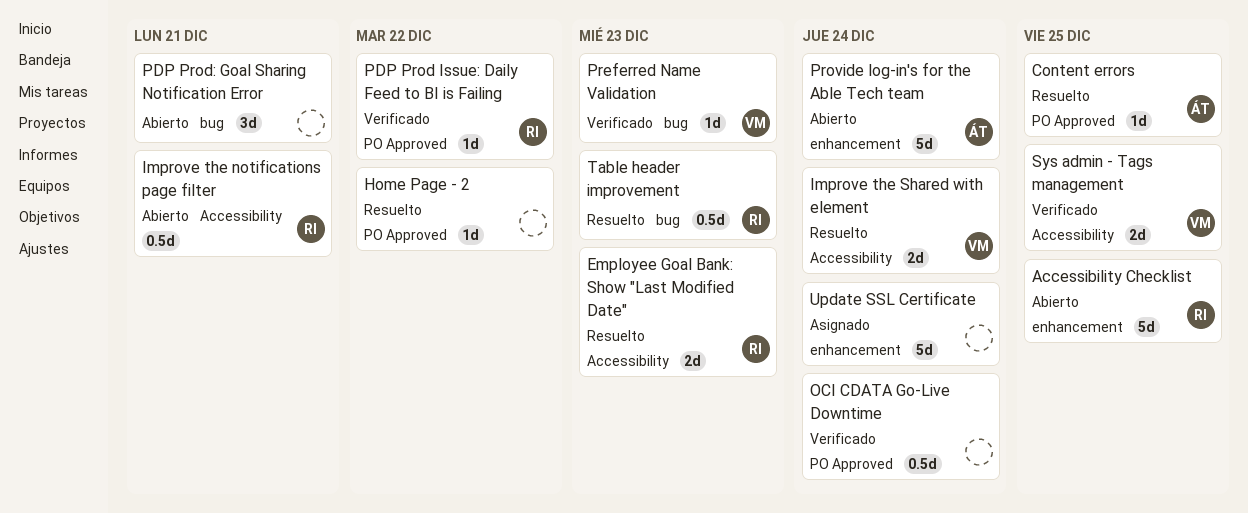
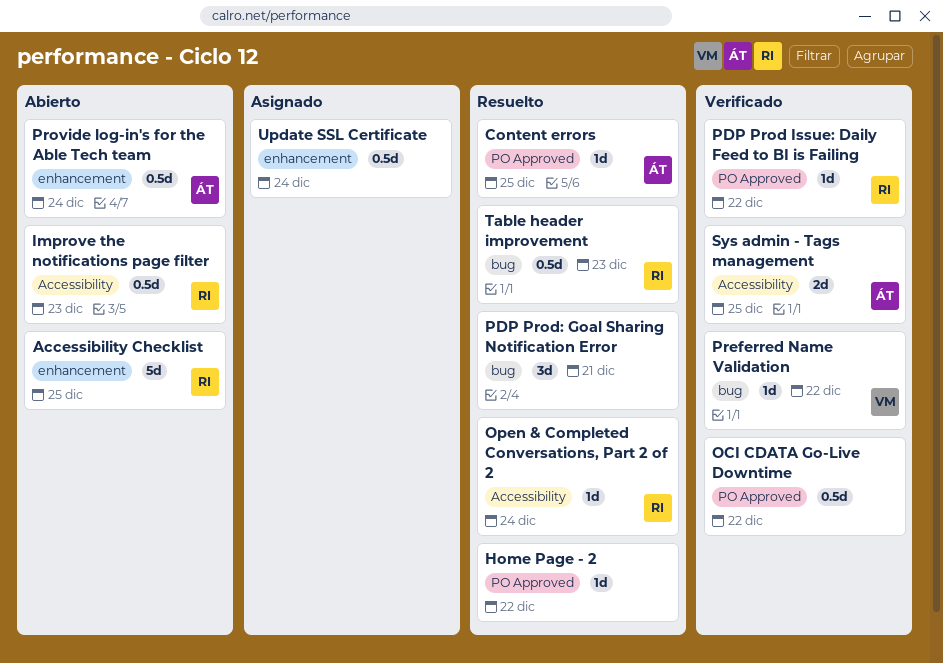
Employee Goal Bank: Show "Last Modified Date": present -> none
Improve the notifications page filter, due: Dec 21 -> Dec 23
Improve the Shared with element: present -> none
OCI CDATA Go-Live Downtime, due: Dec 24 -> Dec 22
Open & Completed Conversations, Part 2 of 2: none -> present
PDP Prod: Goal Sharing Notification Error, status: Abierto -> Resuelto
Preferred Name Validation, due: Dec 23 -> Dec 22
Provide log-in's for the Able Tech team, estimate: 5d -> 0.5d
Sys admin - Tags management, owner: VM -> ÁT
Update SSL Certificate, estimate: 5d -> 0.5d

